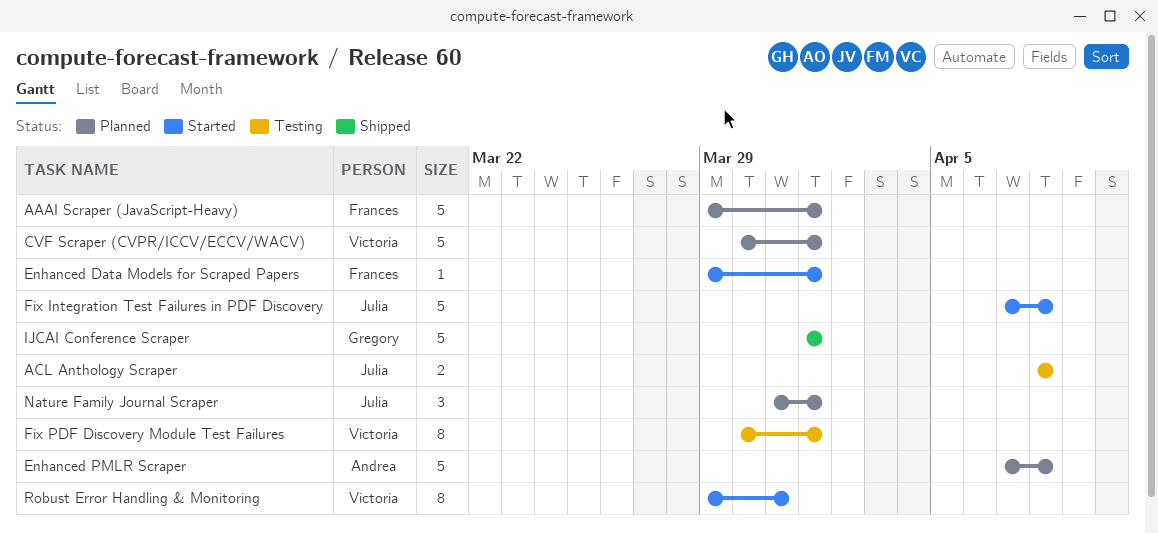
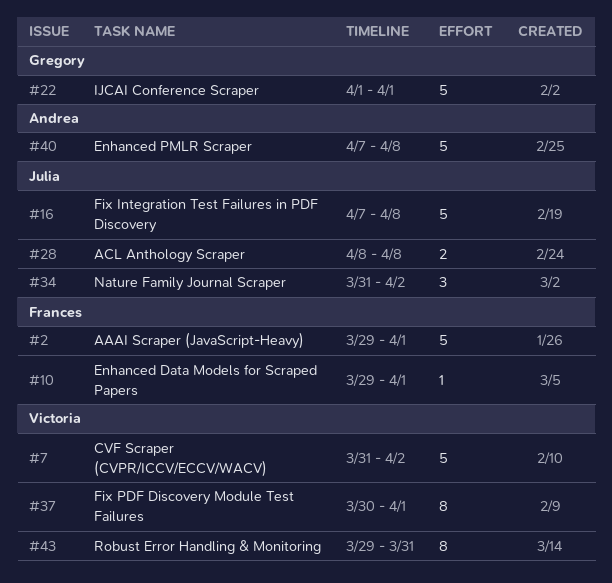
CVF Scraper (CVPR/ICCV/ECCV/WACV), start: Mar 30 -> Mar 31
CVF Scraper (CVPR/ICCV/ECCV/WACV), due: Apr 1 -> Apr 2
Nature Family Journal Scraper, due: Apr 1 -> Apr 2

